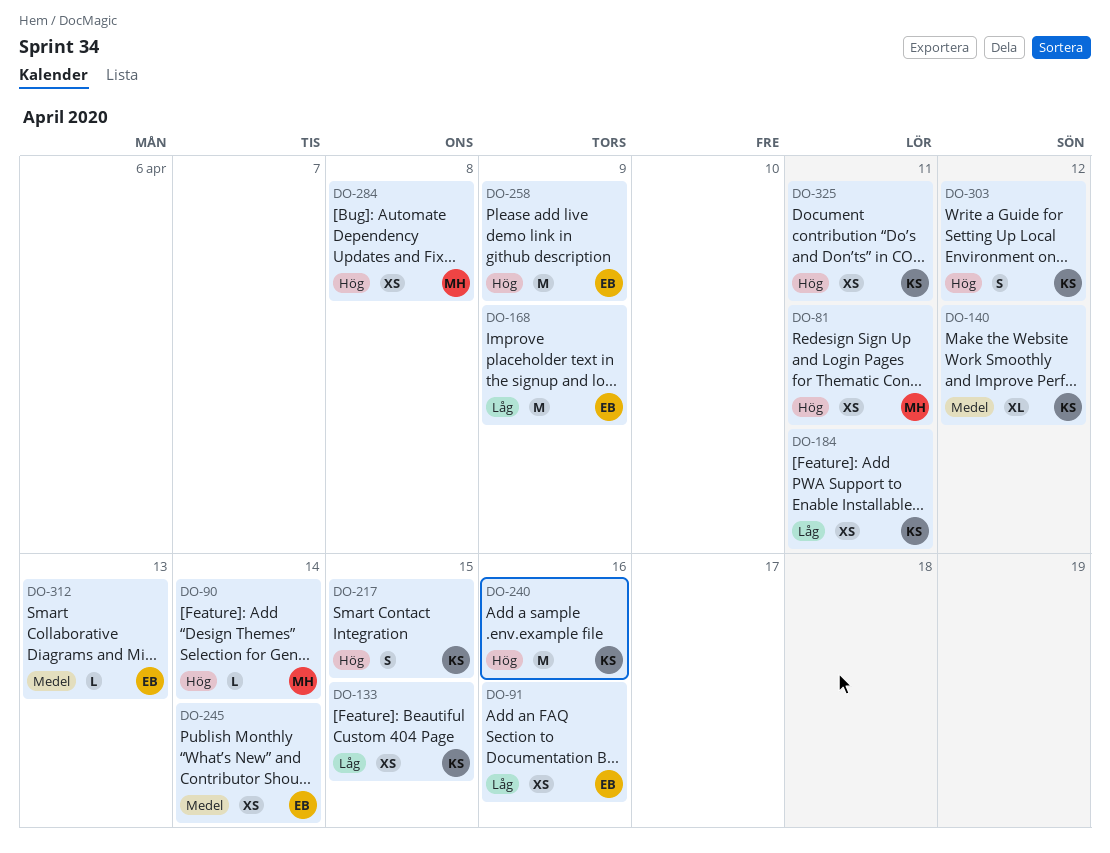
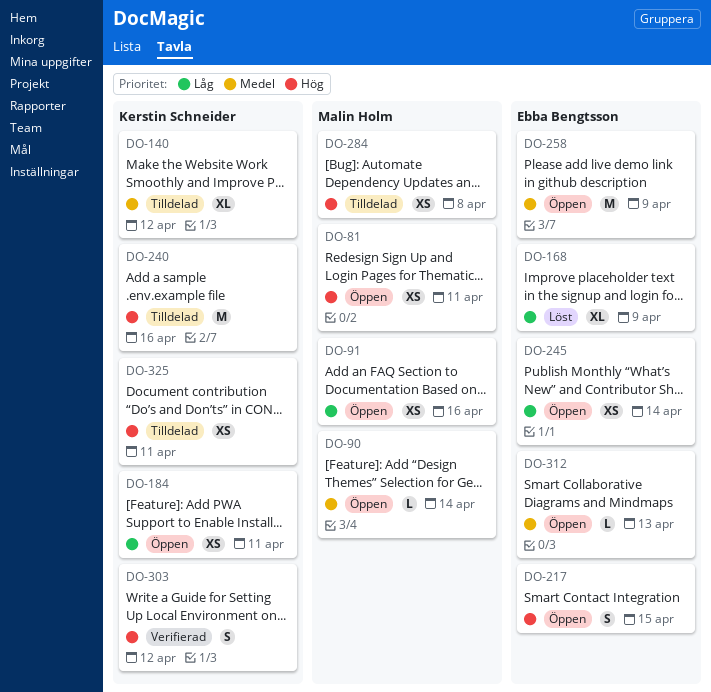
DO-90, priority: Hög -> Medel
DO-91, owner: Ebba Bengtsson -> Malin Holm
DO-133: present -> none
DO-168, estimate: M -> XL
DO-217, owner: Kerstin Schneider -> Ebba Bengtsson
DO-245, priority: Medel -> Låg
DO-258, priority: Hög -> Medel

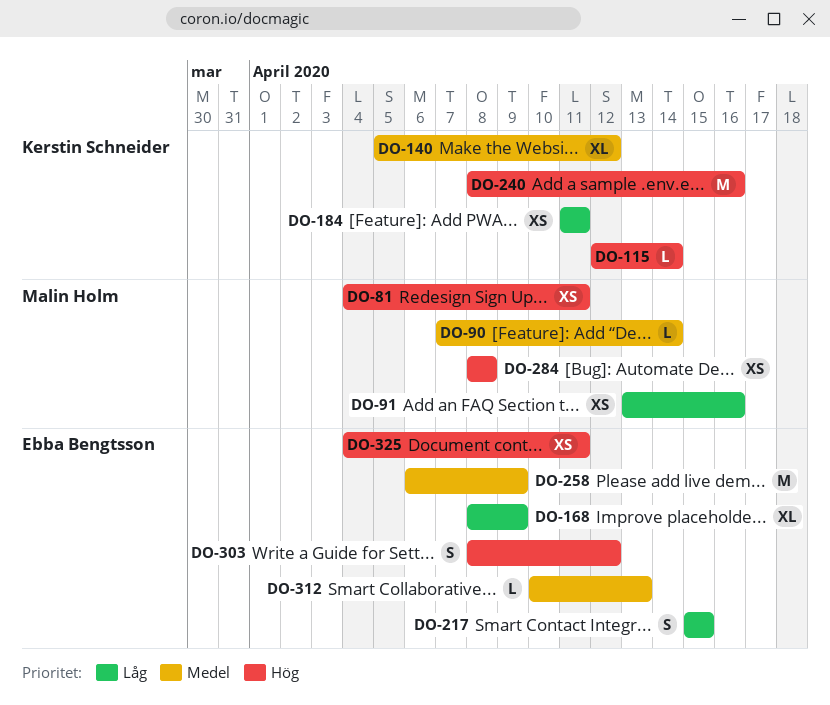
DO-115: none -> present
DO-217, priority: Hög -> Låg
DO-245: present -> none
DO-303, owner: Kerstin Schneider -> Ebba Bengtsson
DO-325, owner: Kerstin Schneider -> Ebba Bengtsson

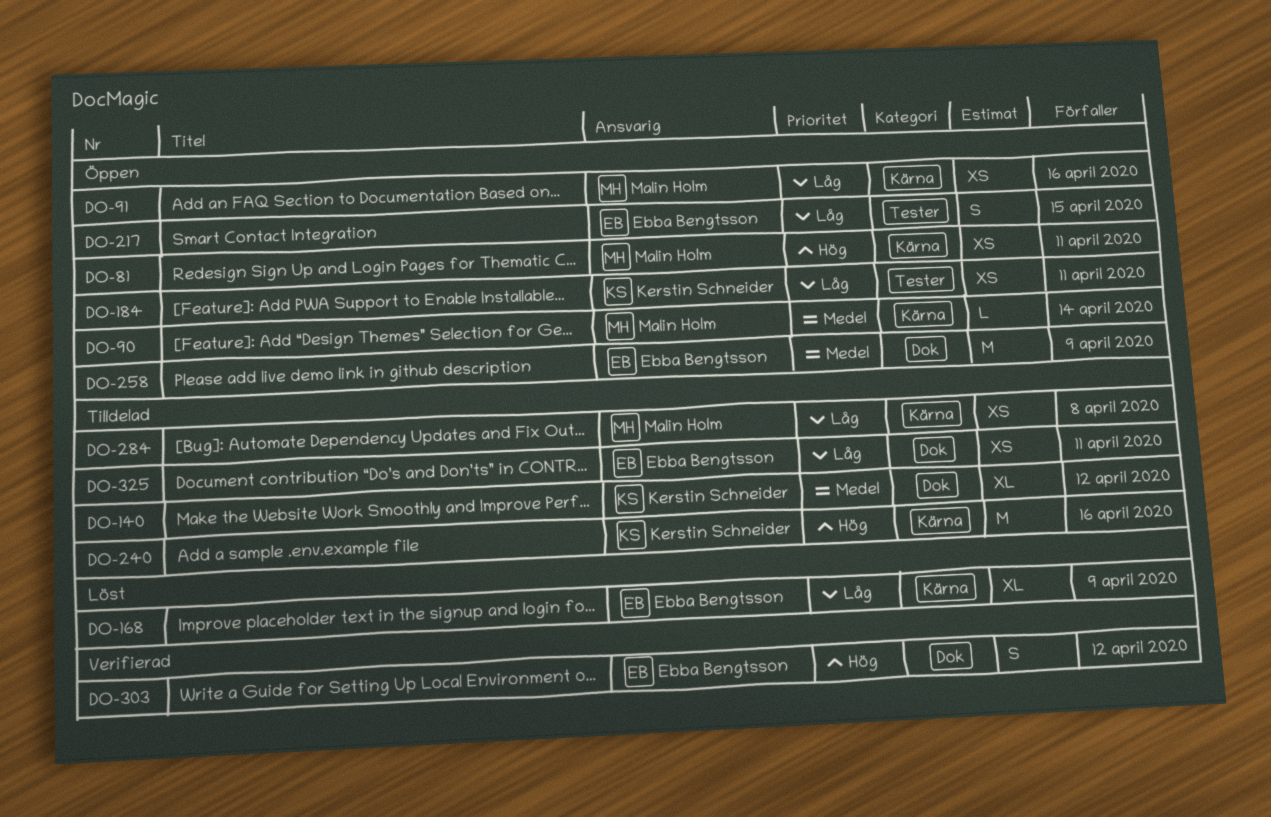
DO-115: present -> none
DO-284, priority: Hög -> Låg
DO-312: present -> none
DO-325, priority: Hög -> Låg

